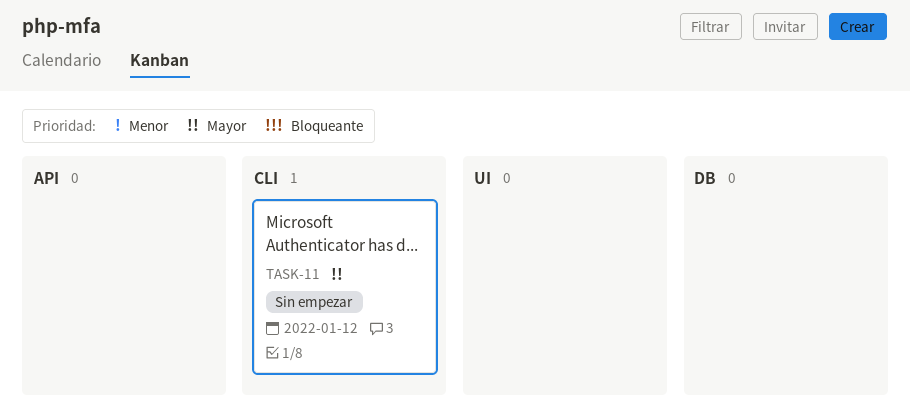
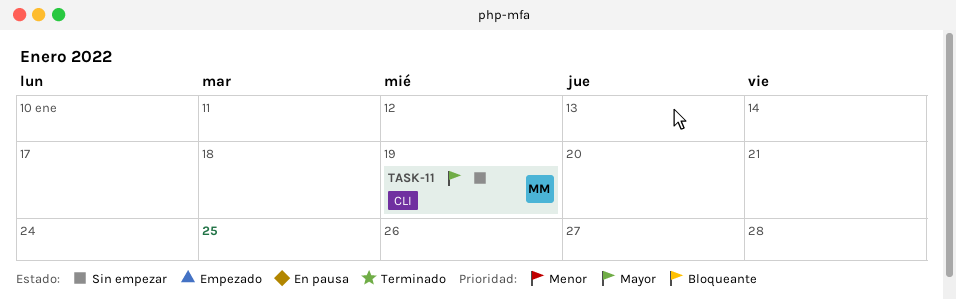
TASK-11, due: Jan 12 -> Jan 19

